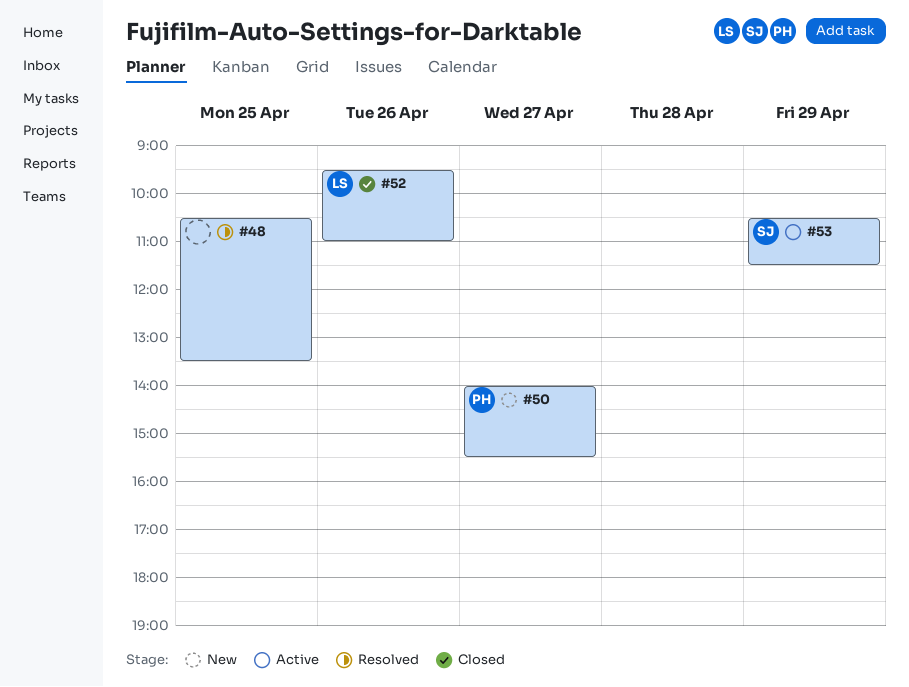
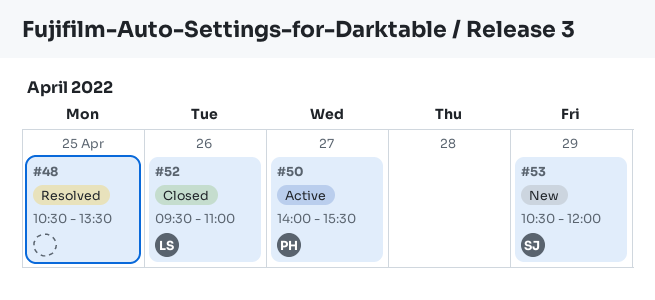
#50, status: New -> Active
#53, status: Active -> New
#53, ends: 11:30 -> 12:00

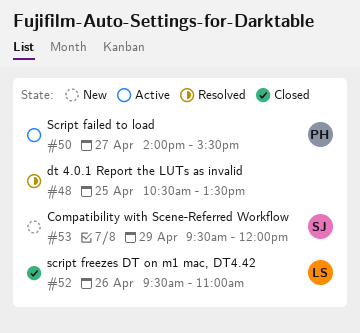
#53, begins: 10:30 -> 09:30

